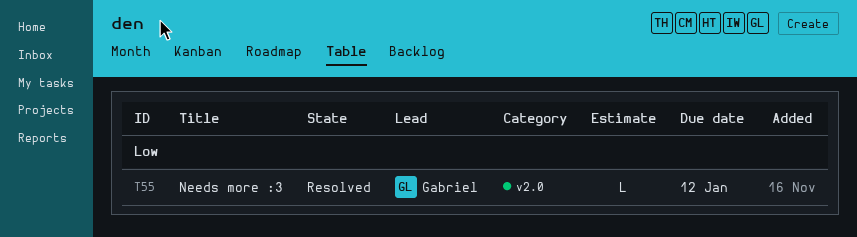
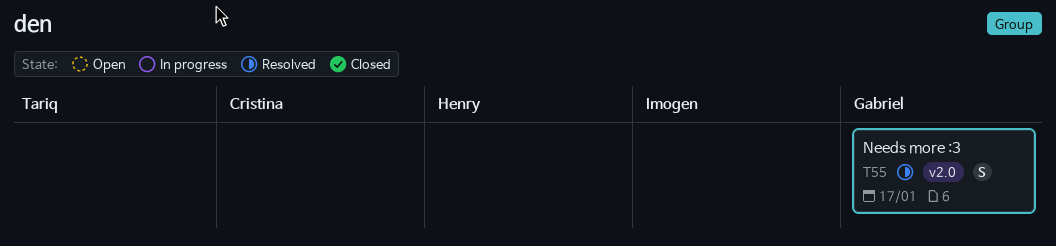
T55, estimate: L -> S
T55, due: Jan 12 -> Jan 17

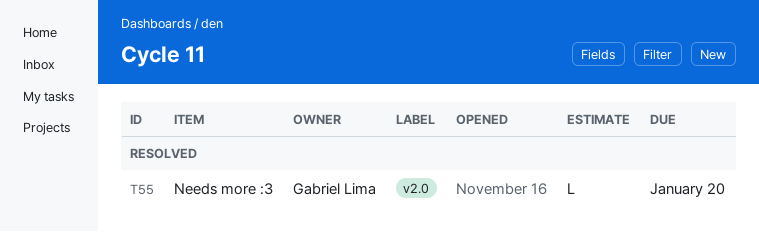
T55, estimate: S -> L
T55, due: Jan 17 -> Jan 20

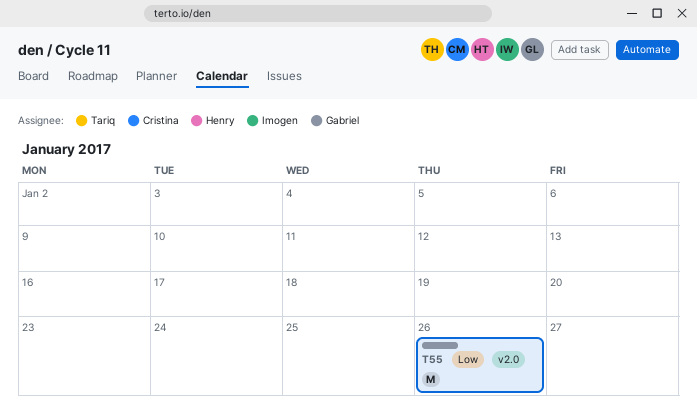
T55, estimate: L -> M
T55, due: Jan 20 -> Jan 26

